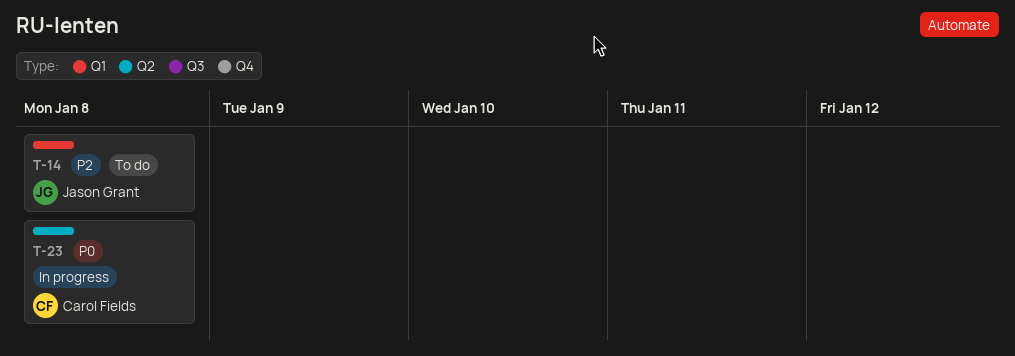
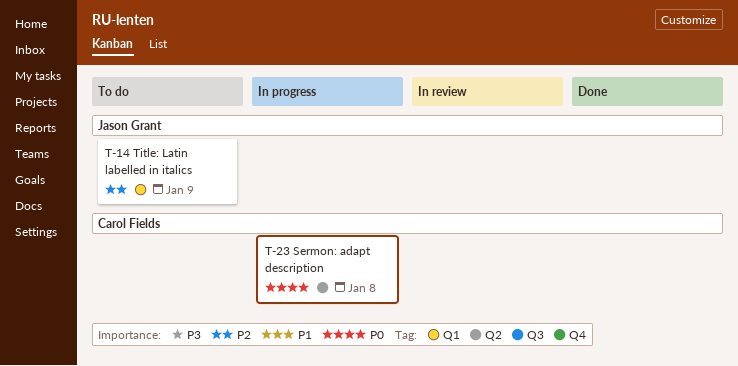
T-14, due: Jan 8 -> Jan 9

